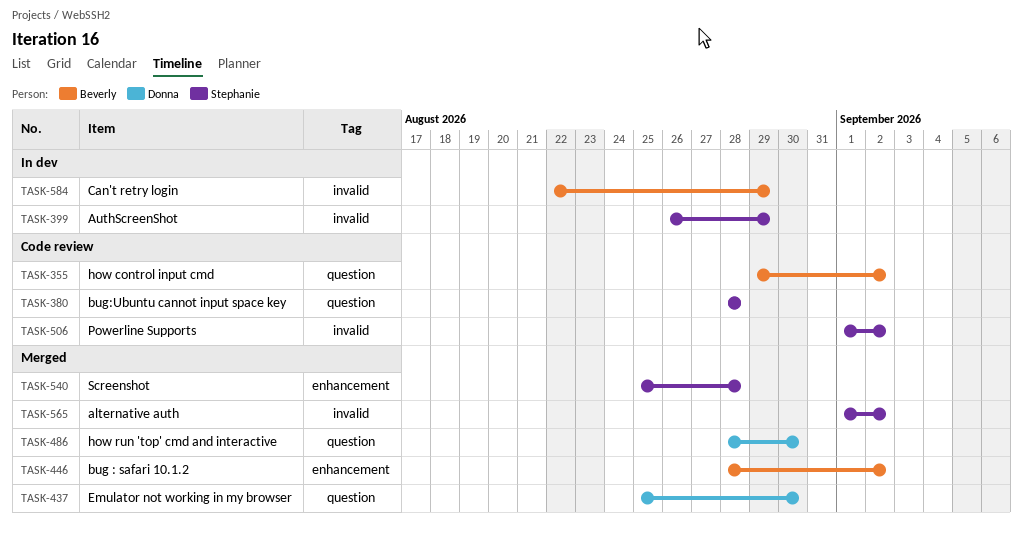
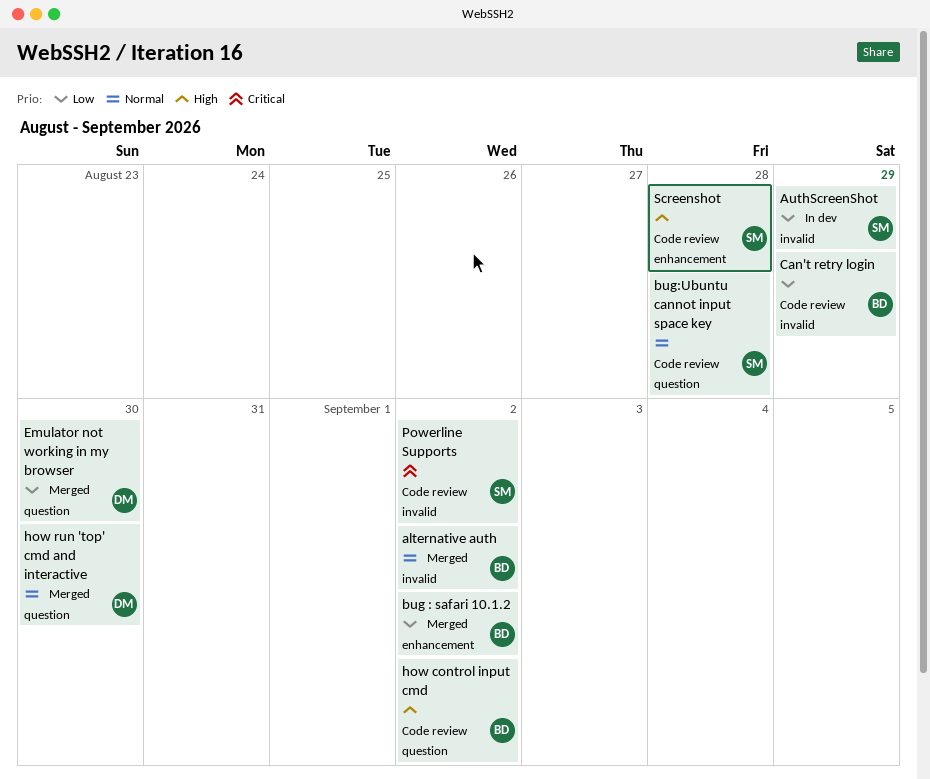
alternative auth, owner: Stephanie -> Beverly
Can't retry login, status: In dev -> Code review
Screenshot, status: Merged -> Code review

